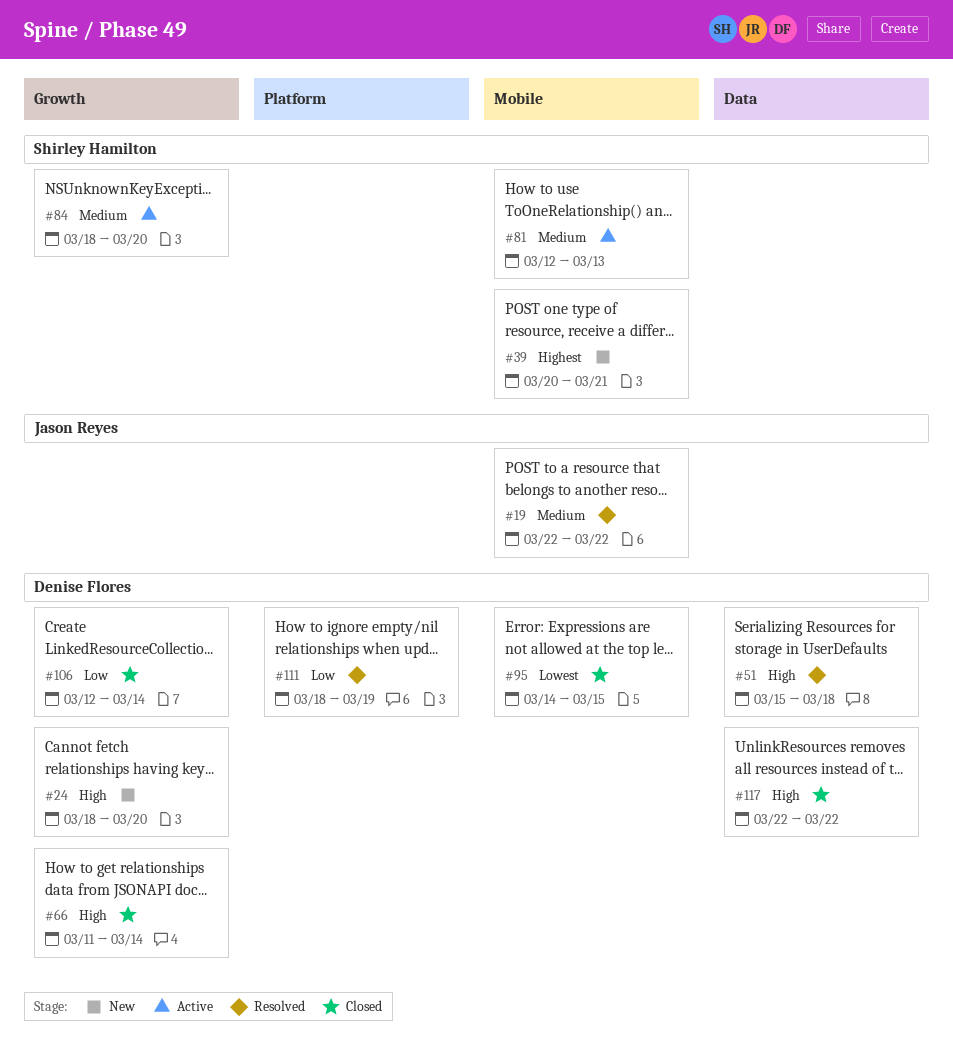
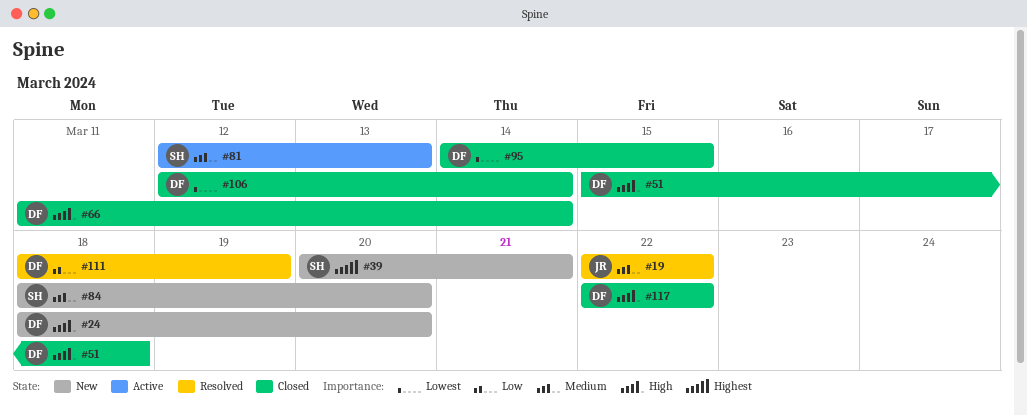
#51, status: Resolved -> Closed
#84, status: Active -> New
#106, priority: Low -> Lowest

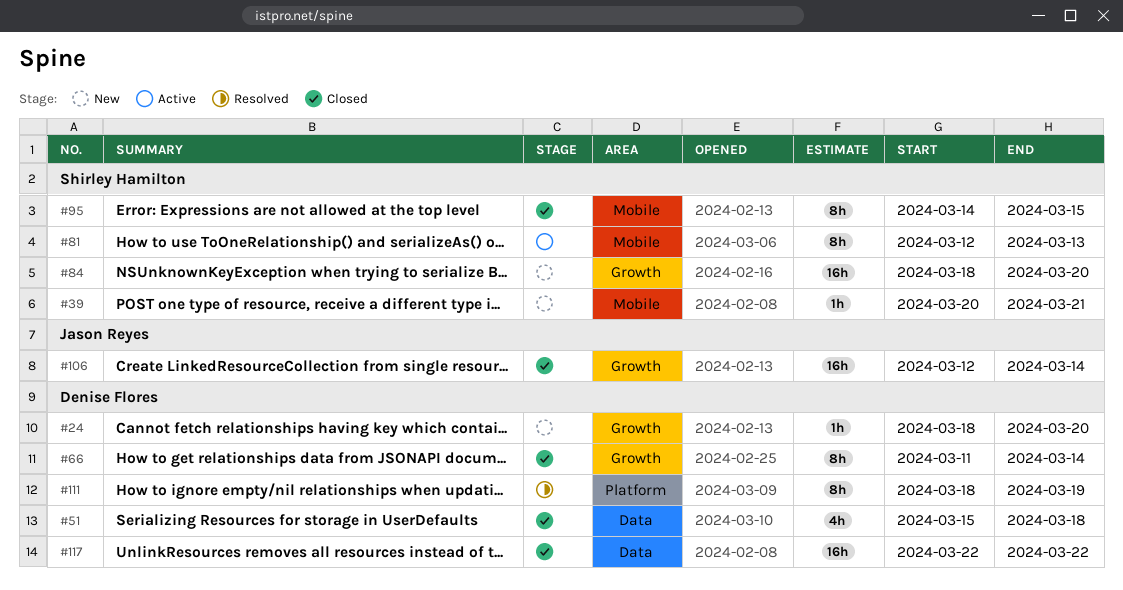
#19: present -> none
#95, owner: Denise Flores -> Shirley Hamilton
#106, owner: Denise Flores -> Jason Reyes

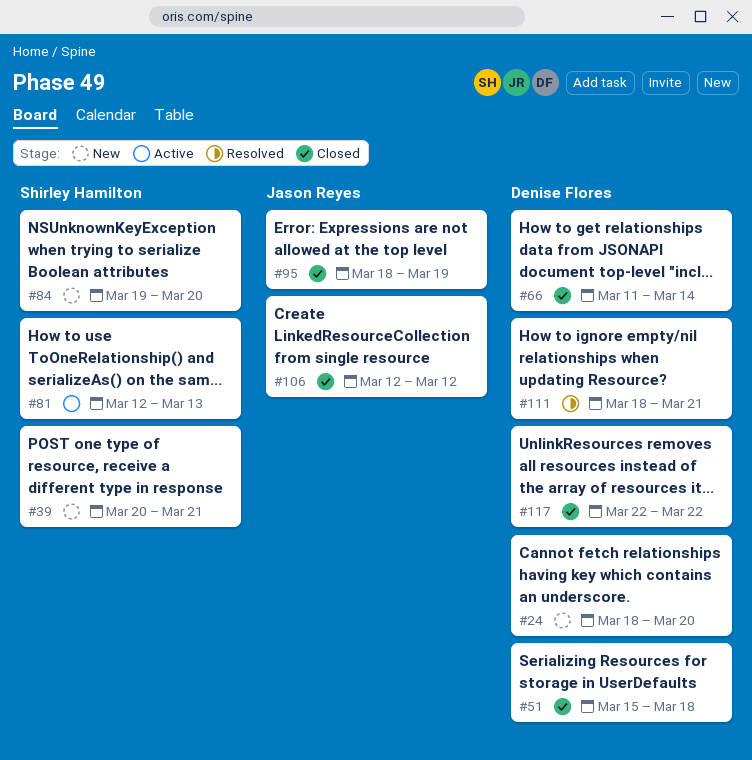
#84, start: Mar 18 -> Mar 19
#95, owner: Shirley Hamilton -> Jason Reyes
#95, start: Mar 14 -> Mar 18
#95, due: Mar 15 -> Mar 19
#106, due: Mar 14 -> Mar 12
#111, due: Mar 19 -> Mar 21

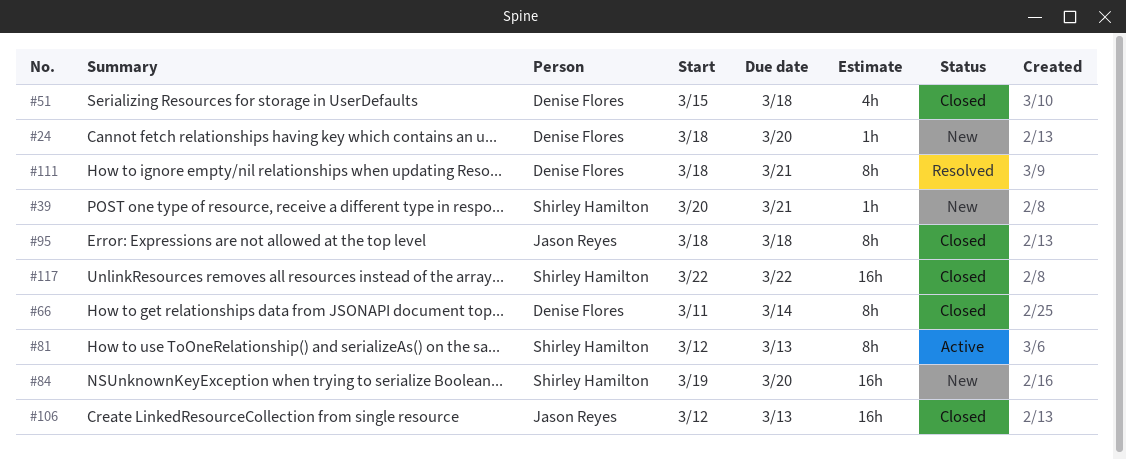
#95, due: Mar 19 -> Mar 18
#106, due: Mar 12 -> Mar 13
#117, owner: Denise Flores -> Shirley Hamilton

